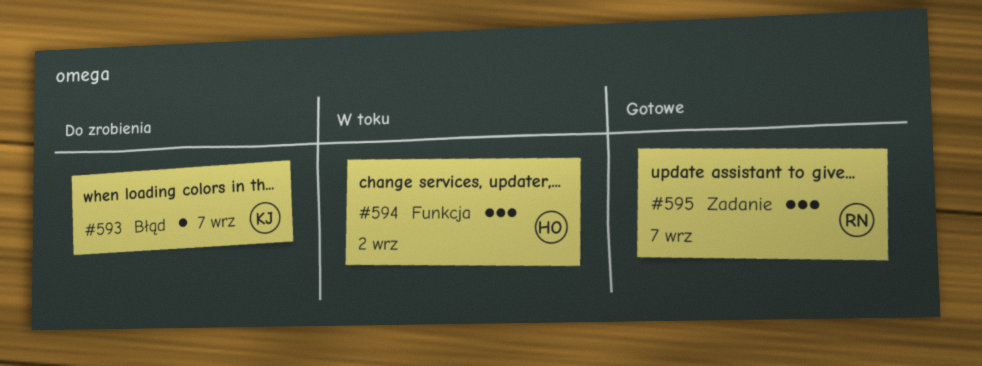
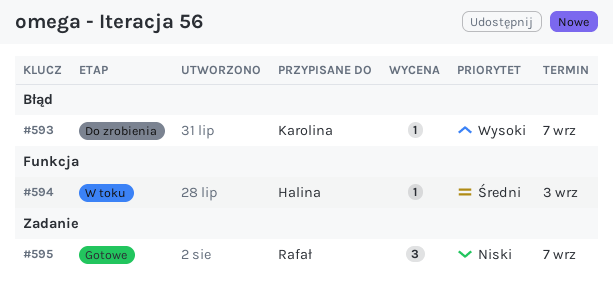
#594, estimate: 3 -> 1
#594, due: Sep 2 -> Sep 3

